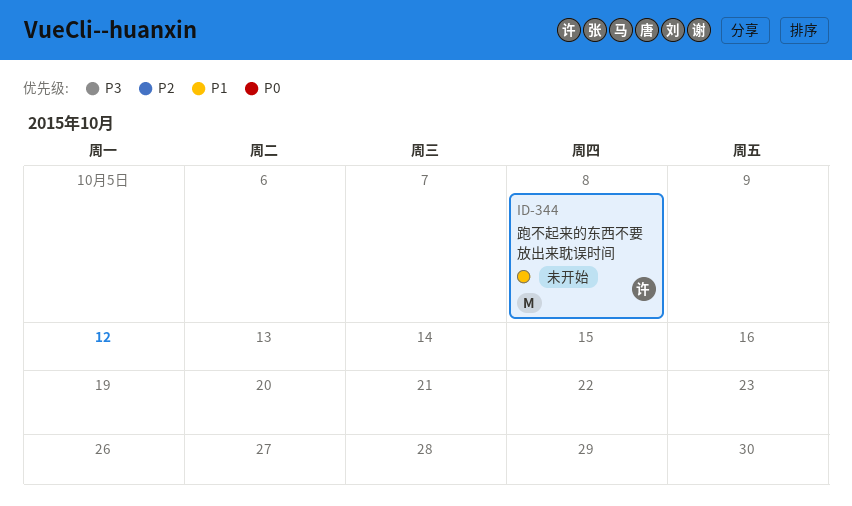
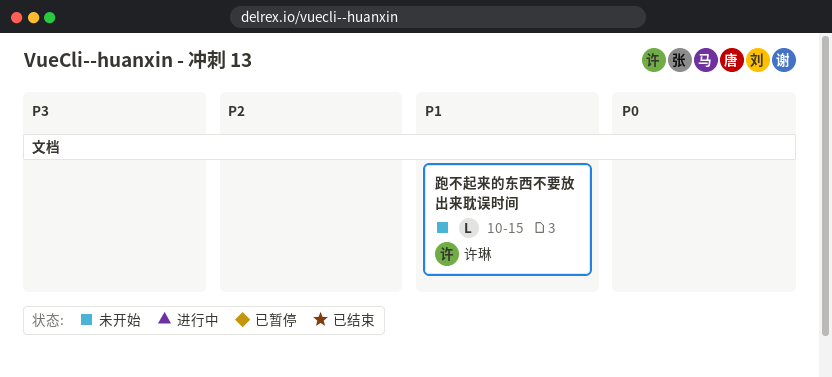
跑不起来的东西不要放出来耽误时间, estimate: M -> L
跑不起来的东西不要放出来耽误时间, due: Oct 8 -> Oct 15

